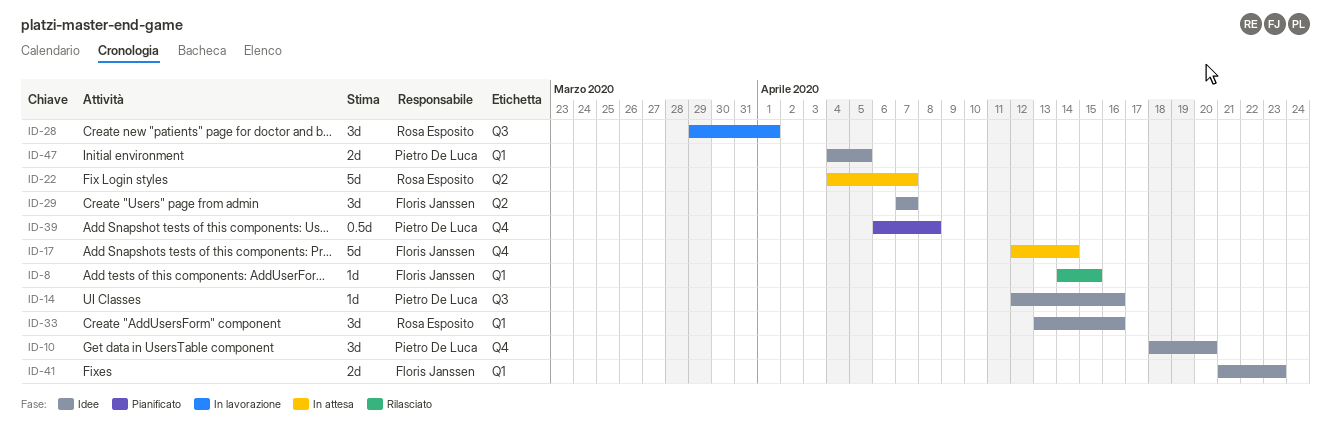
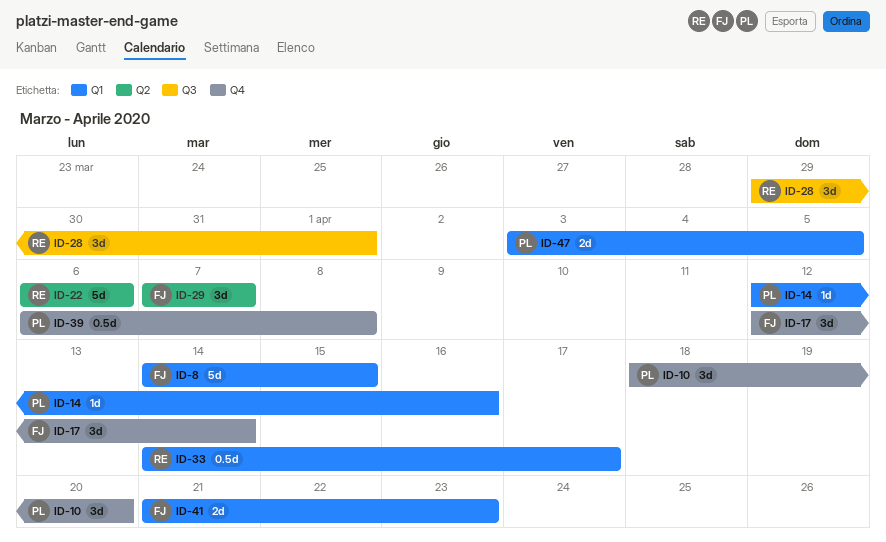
ID-8, estimate: 1d -> 5d
ID-14, label: Q3 -> Q1
ID-17, estimate: 5d -> 3d
ID-22, start: Apr 4 -> Apr 6
ID-22, due: Apr 7 -> Apr 6
ID-33, estimate: 3d -> 0.5d
ID-33, start: Apr 13 -> Apr 14
ID-33, due: Apr 16 -> Apr 17
ID-47, start: Apr 4 -> Apr 3

